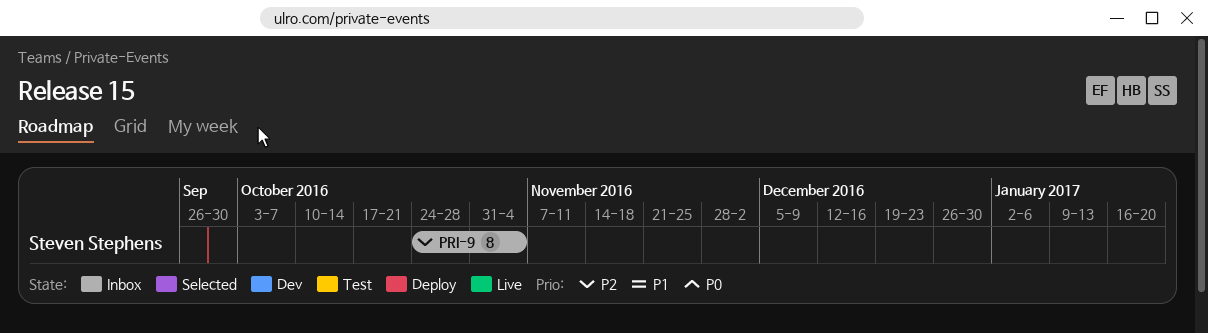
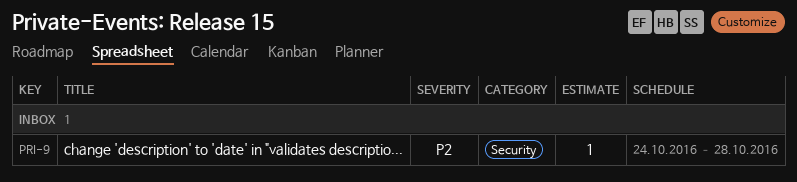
PRI-9, estimate: 8 -> 1
PRI-9, due: Nov 4 -> Oct 28

